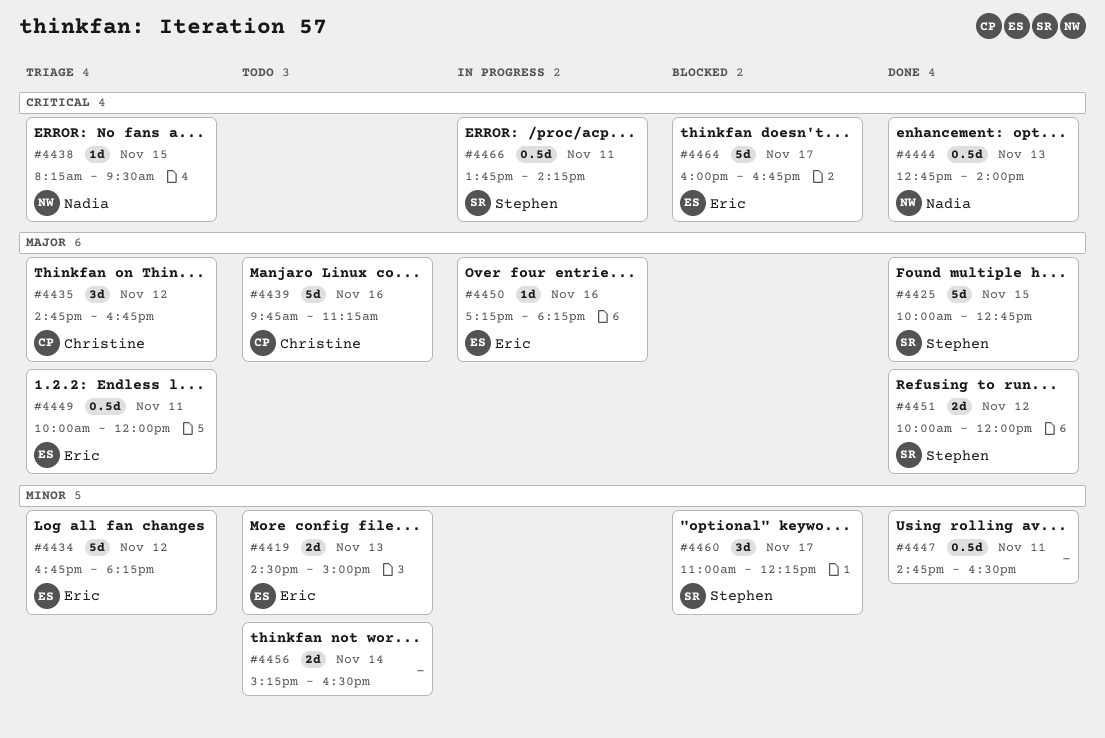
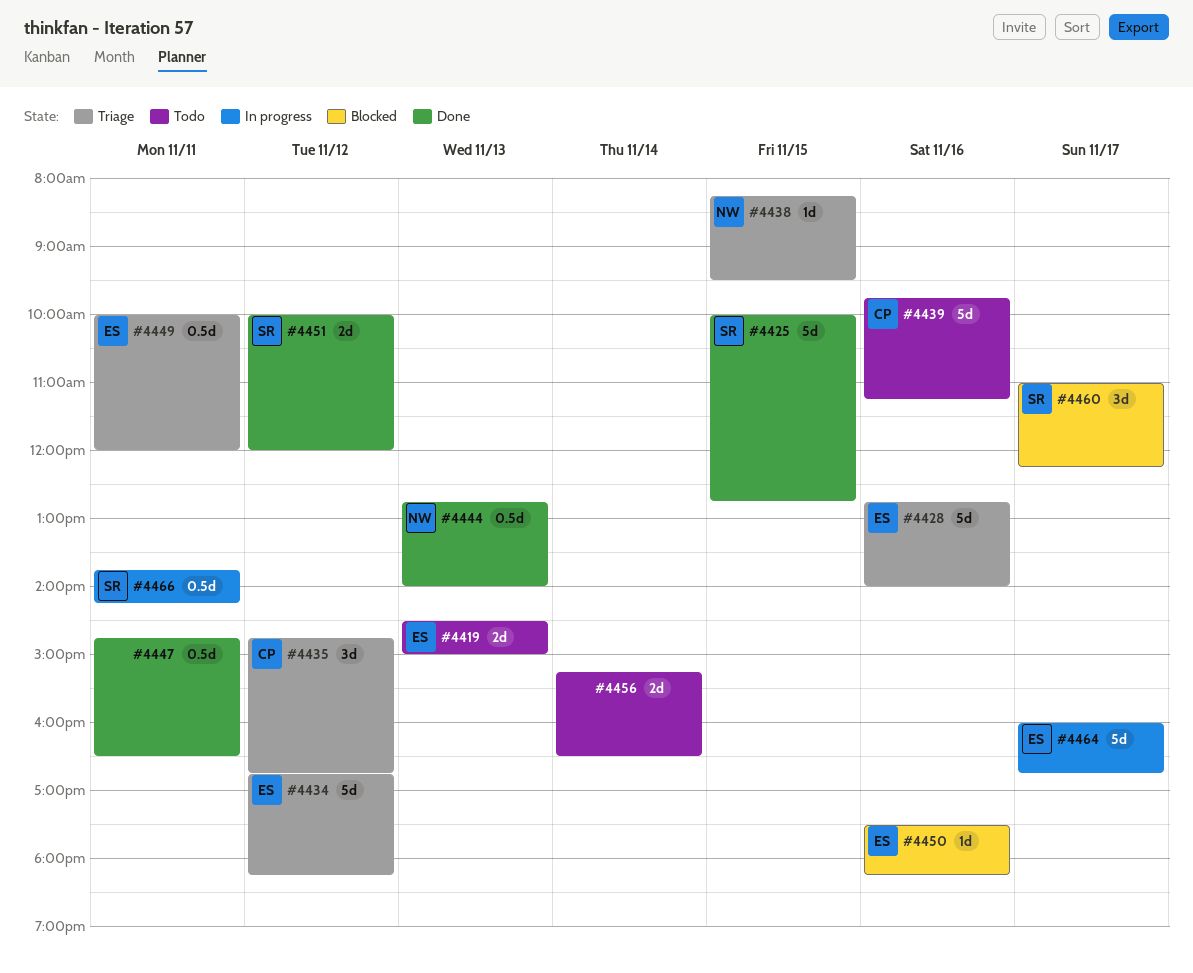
#4428: none -> present
#4450, status: In progress -> Blocked
#4450, begins: 17:15 -> 17:30
#4464, status: Blocked -> In progress

